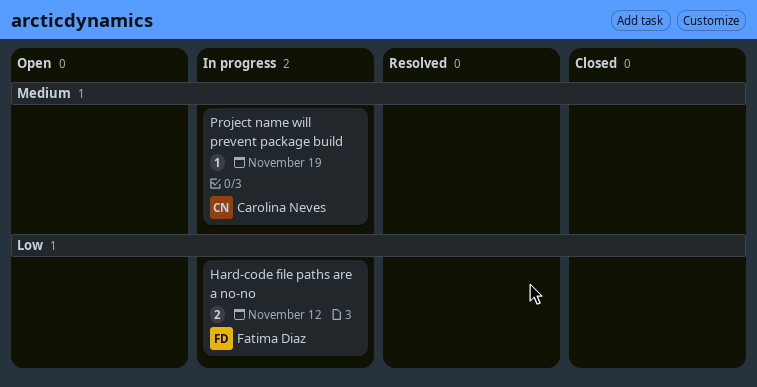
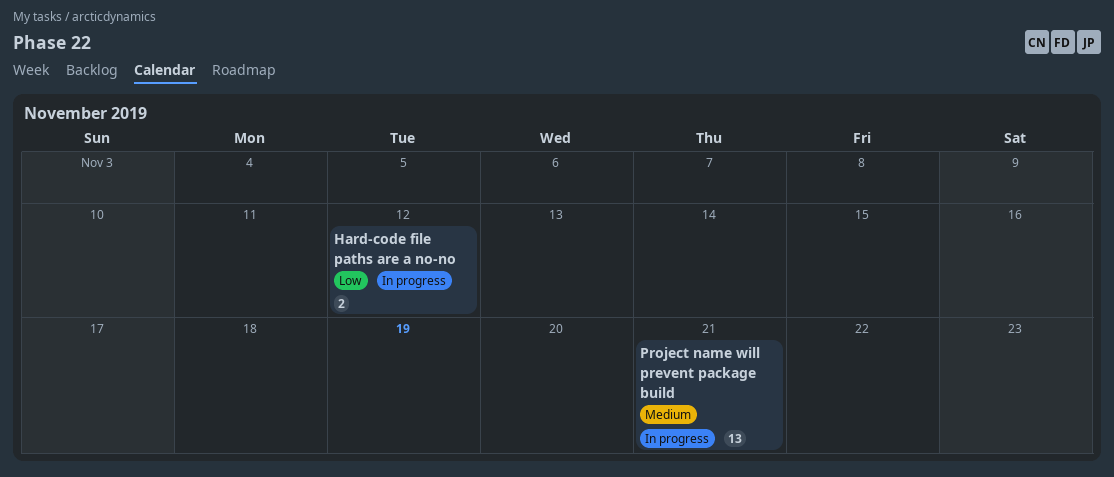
Project name will prevent package build, estimate: 1 -> 13
Project name will prevent package build, due: Nov 19 -> Nov 21

